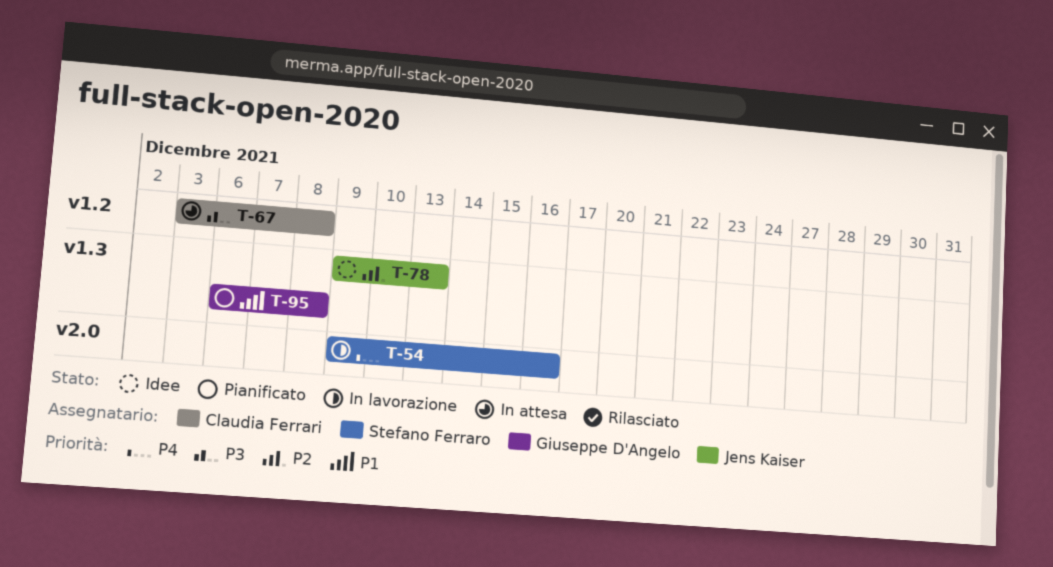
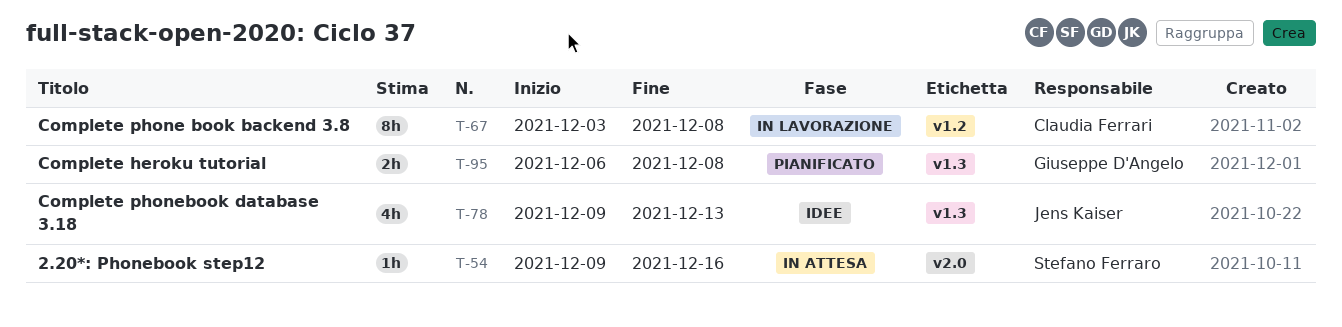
T-54, status: In lavorazione -> In attesa
T-67, status: In attesa -> In lavorazione

